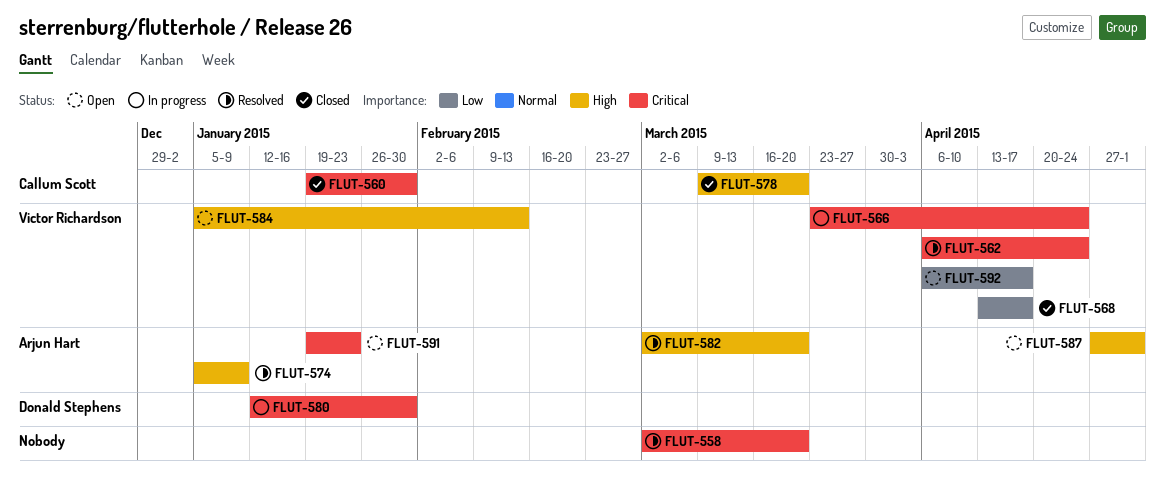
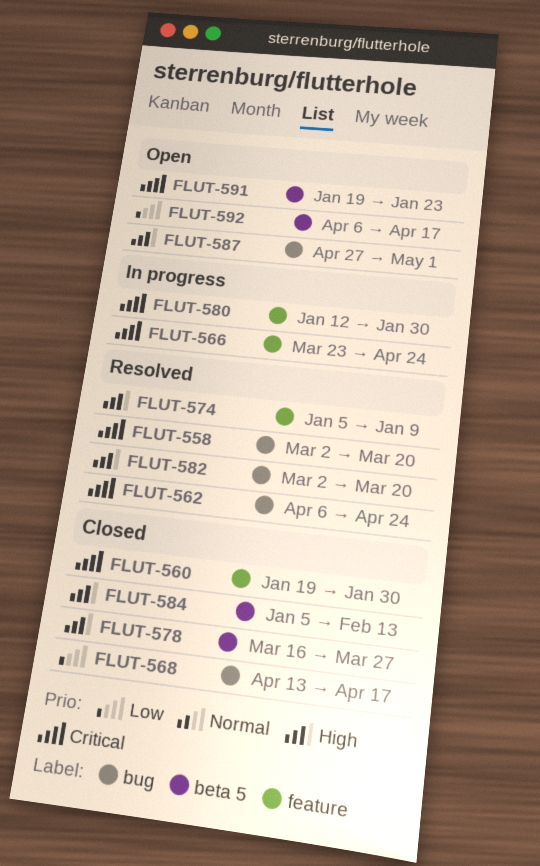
FLUT-578, start: Mar 9 -> Mar 16
FLUT-578, due: Mar 20 -> Mar 27
FLUT-584, status: Open -> Closed

